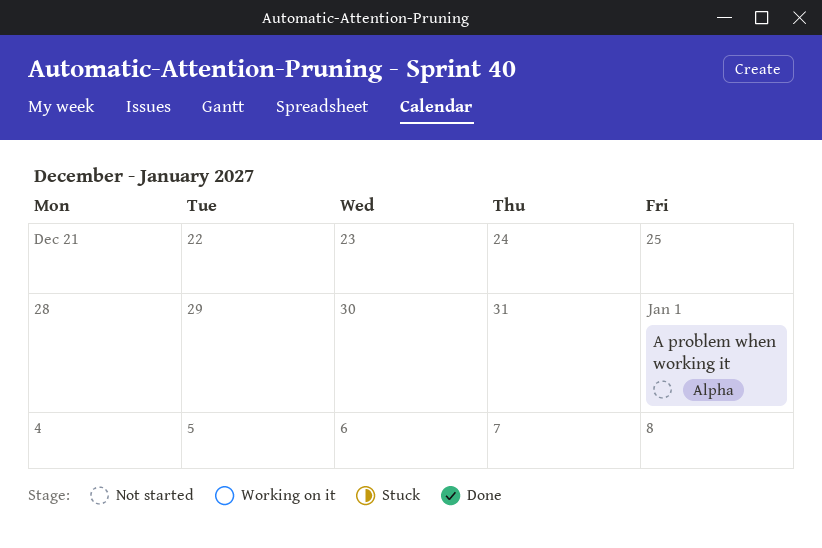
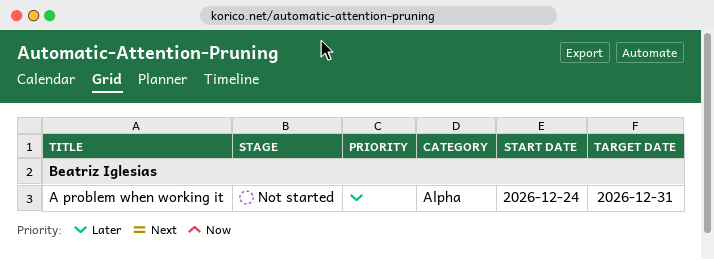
A problem when working it, due: Jan 1 -> Dec 31

